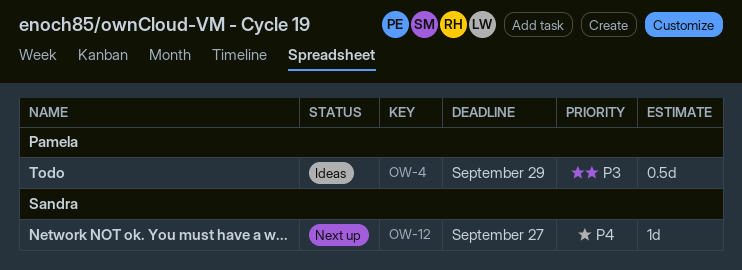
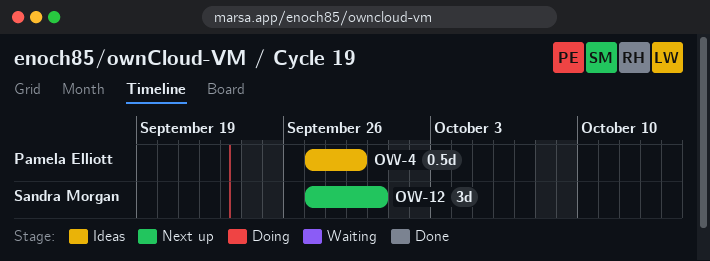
OW-12, estimate: 1d -> 3d
OW-12, due: Sep 27 -> Sep 30

